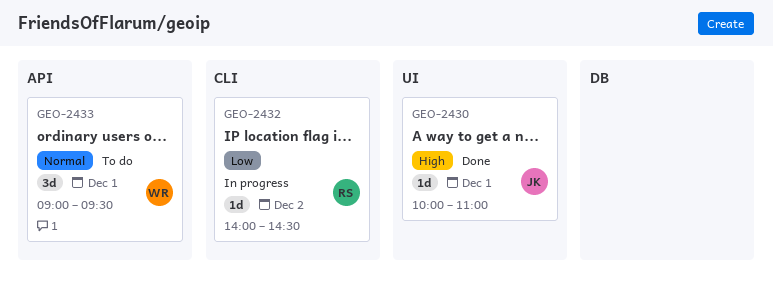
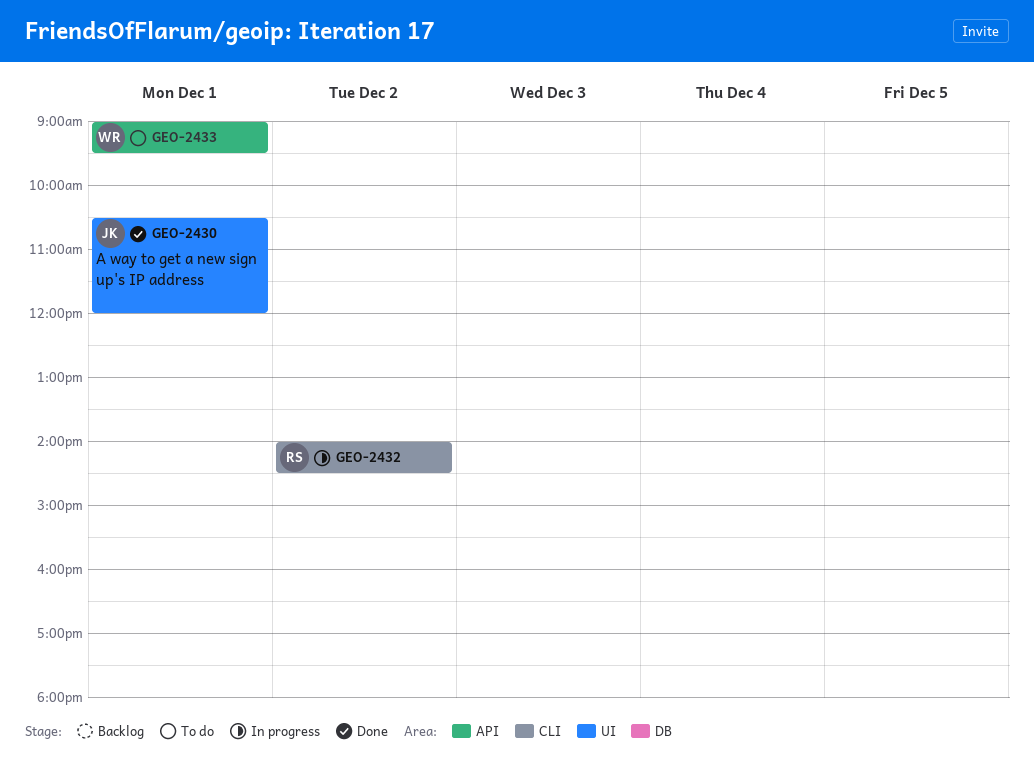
GEO-2430, begins: 10:00 -> 10:30
GEO-2430, ends: 11:00 -> 12:00

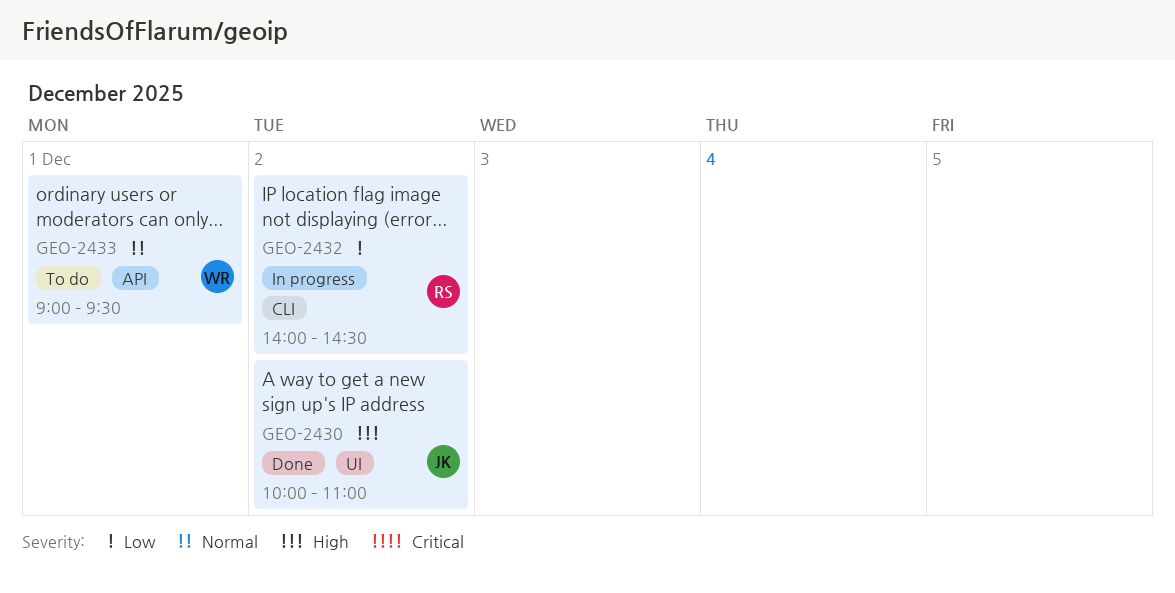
GEO-2430, day: Dec 1 -> Dec 2
GEO-2430, begins: 10:30 -> 10:00
GEO-2430, ends: 12:00 -> 11:00

